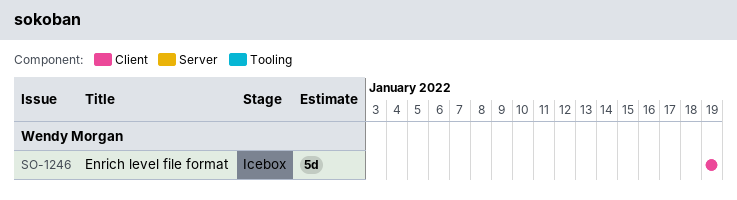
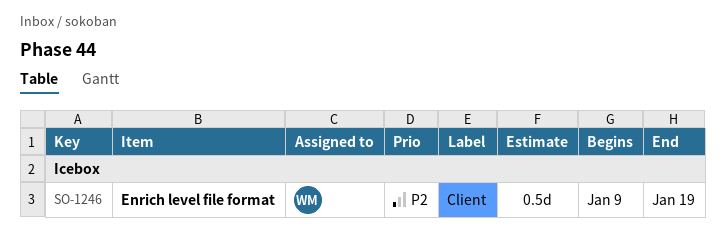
SO-1246, estimate: 5d -> 0.5d
SO-1246, start: Jan 19 -> Jan 9

